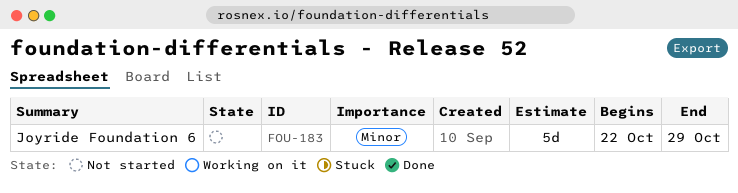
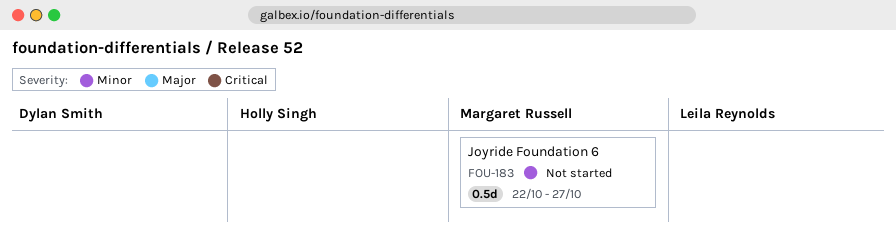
FOU-183, estimate: 5d -> 0.5d
FOU-183, due: Oct 29 -> Oct 27

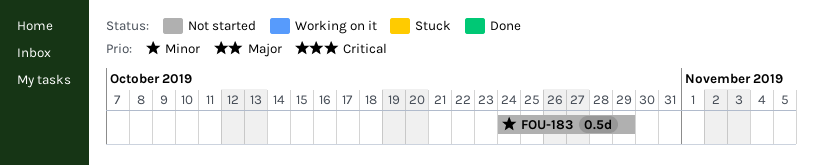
FOU-183, start: Oct 22 -> Oct 24
FOU-183, due: Oct 27 -> Oct 29

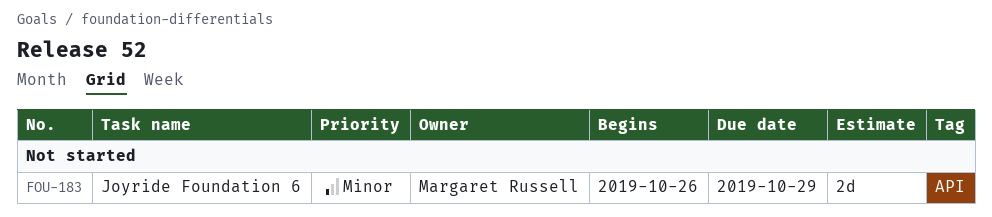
FOU-183, estimate: 0.5d -> 2d
FOU-183, start: Oct 24 -> Oct 26

